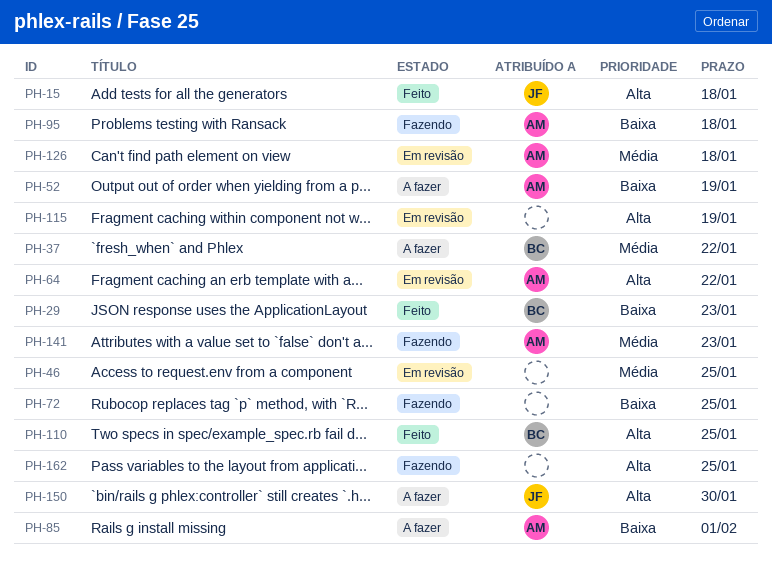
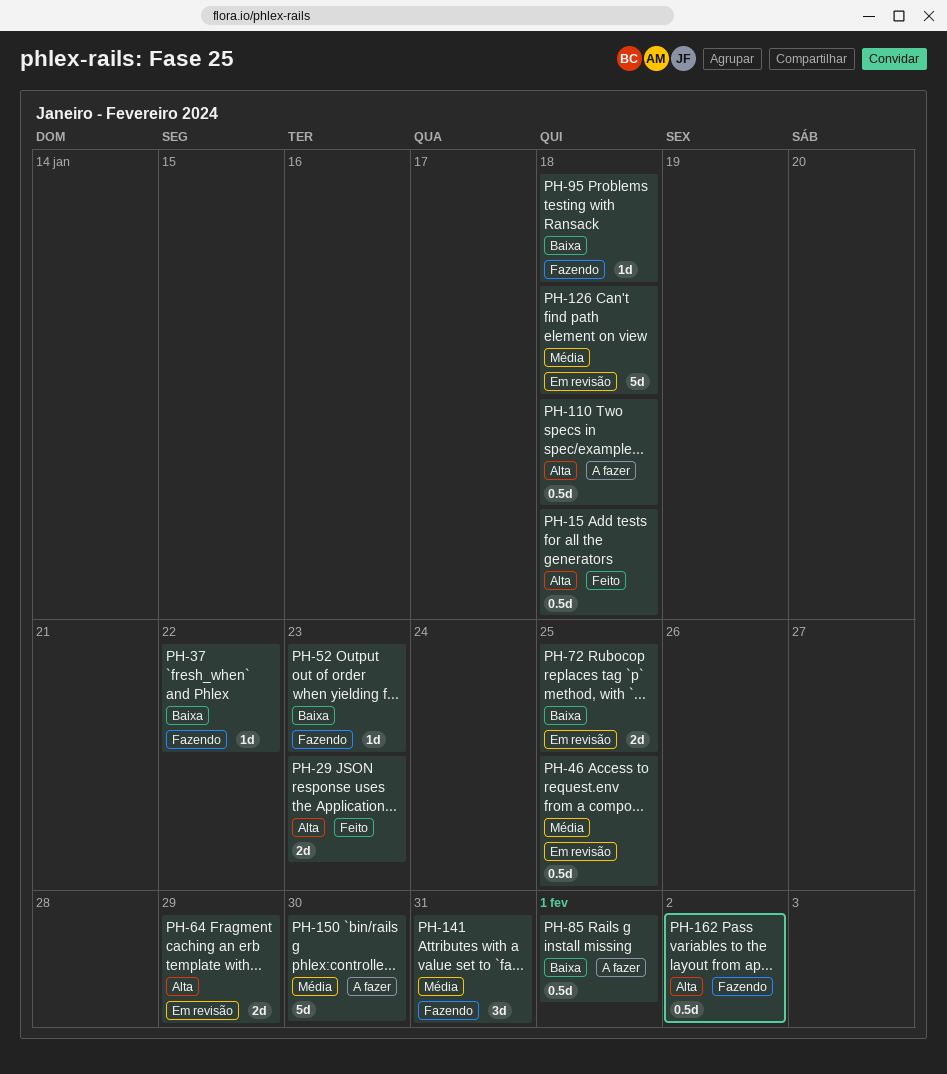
PH-29, priority: Baixa -> Alta
PH-37, status: A fazer -> Fazendo
PH-37, priority: Média -> Baixa
PH-52, status: A fazer -> Fazendo
PH-52, due: Jan 19 -> Jan 23
PH-64, due: Jan 22 -> Jan 29
PH-72, status: Fazendo -> Em revisão
PH-110, status: Feito -> A fazer
PH-110, due: Jan 25 -> Jan 18
PH-115: present -> none
PH-141, due: Jan 23 -> Jan 31
PH-150, priority: Alta -> Média
PH-162, due: Jan 25 -> Feb 2

